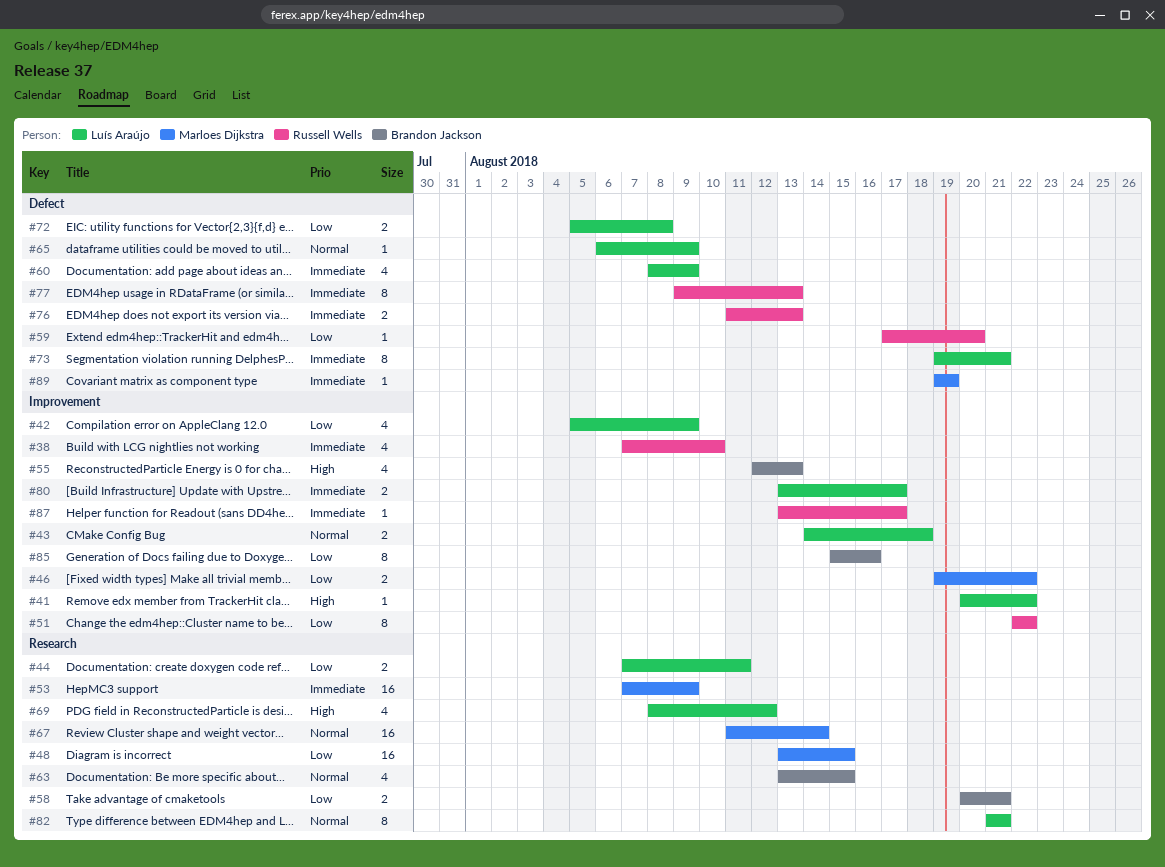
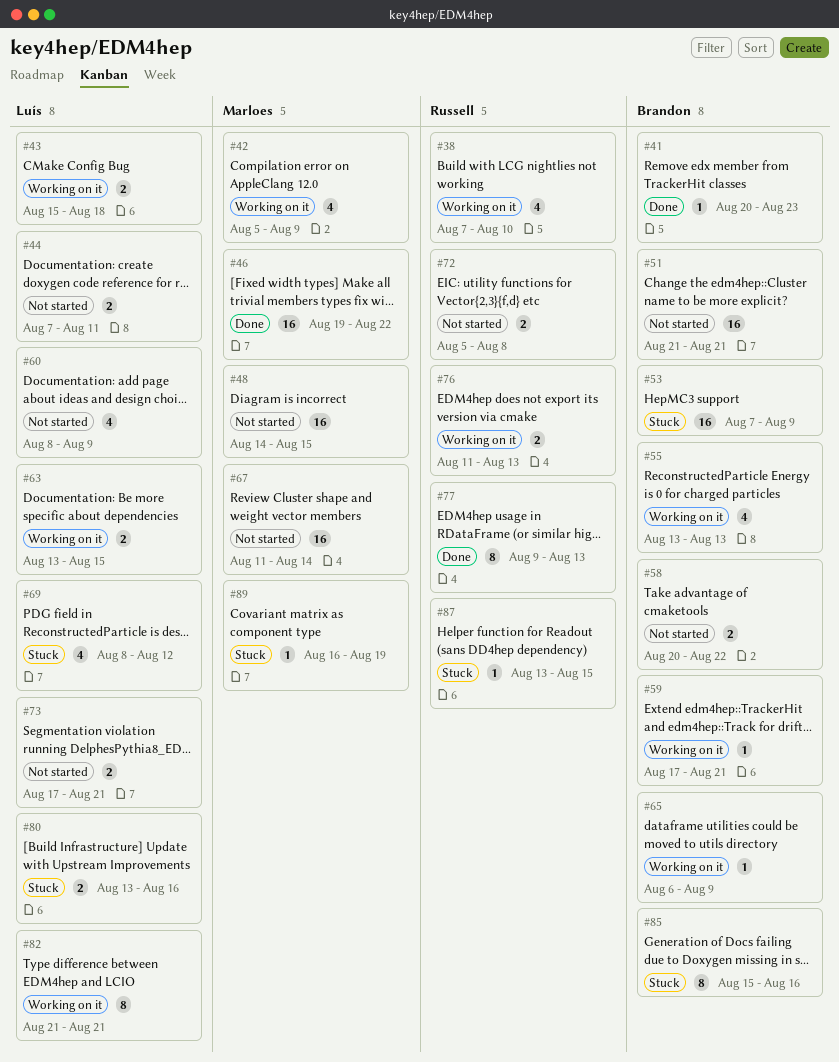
#41, owner: Luís Araújo -> Brandon Jackson
#41, due: Aug 22 -> Aug 23
#42, owner: Luís Araújo -> Marloes Dijkstra
#43, start: Aug 14 -> Aug 15
#46, estimate: 2 -> 16
#48, start: Aug 13 -> Aug 14
#51, owner: Russell Wells -> Brandon Jackson
#51, estimate: 8 -> 16
#51, start: Aug 22 -> Aug 21
#51, due: Aug 22 -> Aug 21
#53, owner: Marloes Dijkstra -> Brandon Jackson
#55, start: Aug 12 -> Aug 13
#58, due: Aug 21 -> Aug 22
#59, owner: Russell Wells -> Brandon Jackson
#59, due: Aug 20 -> Aug 21
#63, owner: Brandon Jackson -> Luís Araújo
#63, estimate: 4 -> 2
#65, owner: Luís Araújo -> Brandon Jackson
#72, owner: Luís Araújo -> Russell Wells
#73, estimate: 8 -> 2
#73, start: Aug 19 -> Aug 17
#80, due: Aug 17 -> Aug 16
#87, due: Aug 17 -> Aug 15
#89, start: Aug 19 -> Aug 16

